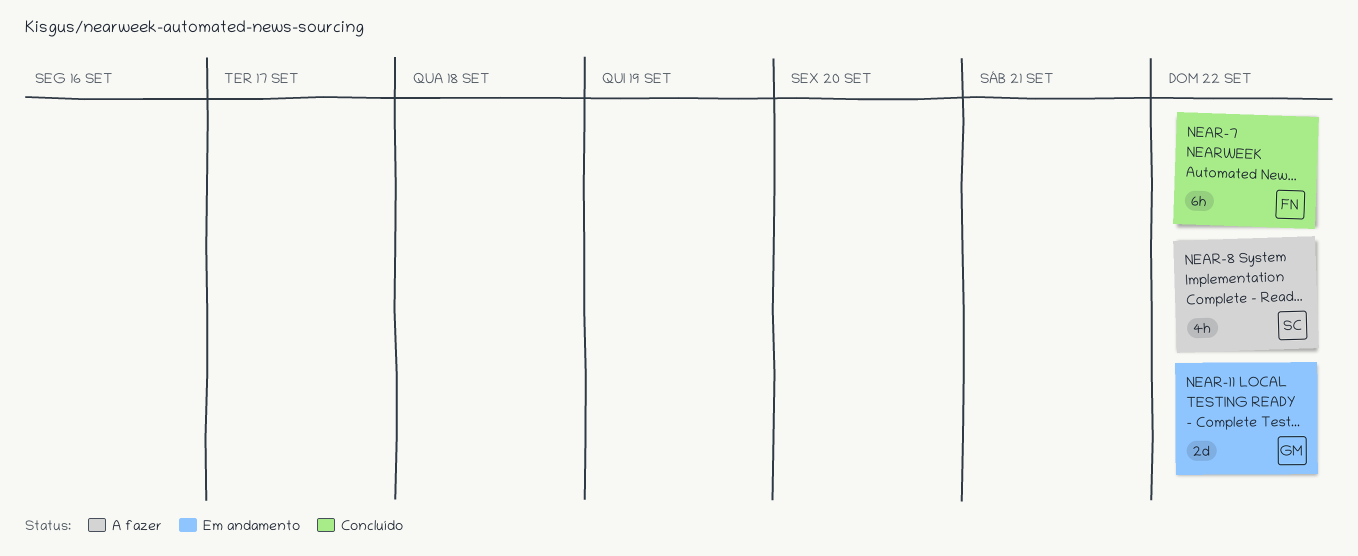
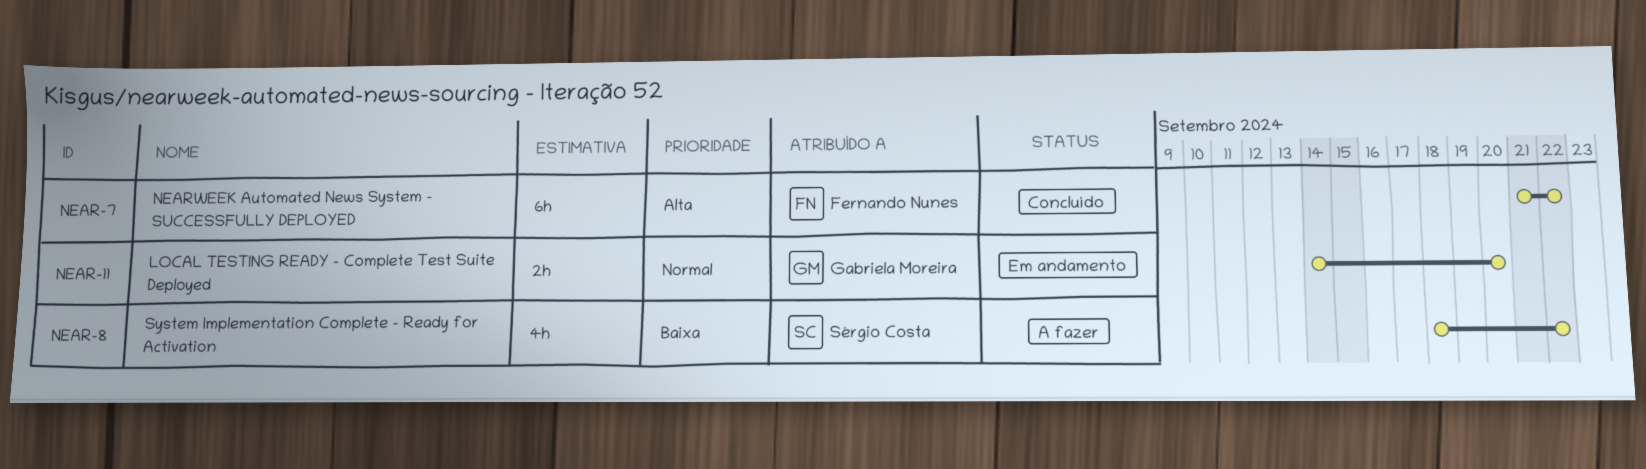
NEAR-11, estimate: 2d -> 2h
NEAR-11, due: Sep 22 -> Sep 20

